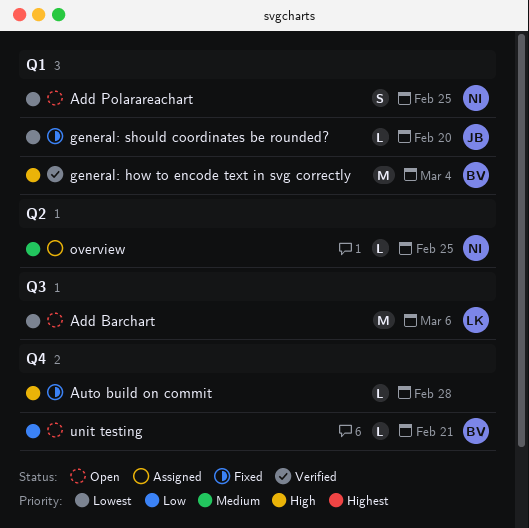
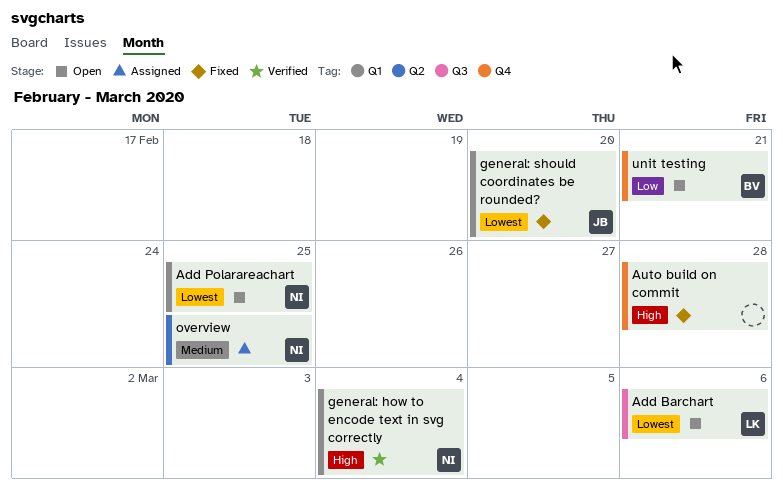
general: how to encode text in svg correctly, owner: BV -> NI

